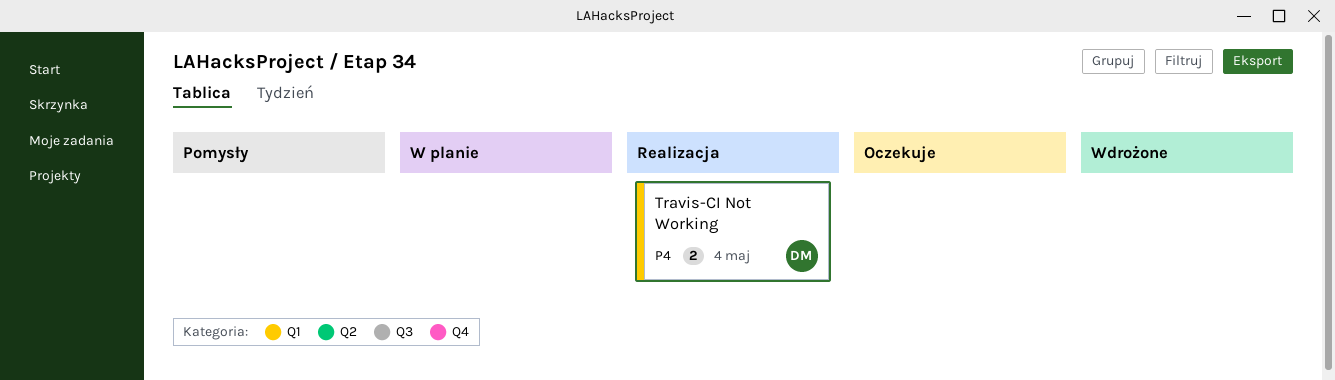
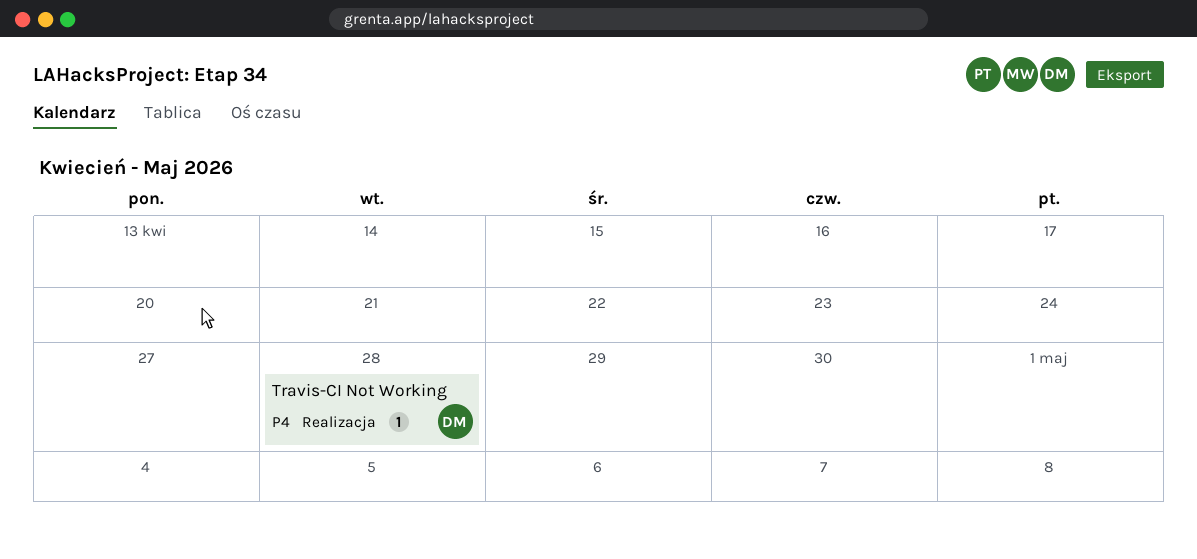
Travis-CI Not Working, estimate: 2 -> 1
Travis-CI Not Working, due: May 4 -> Apr 28

